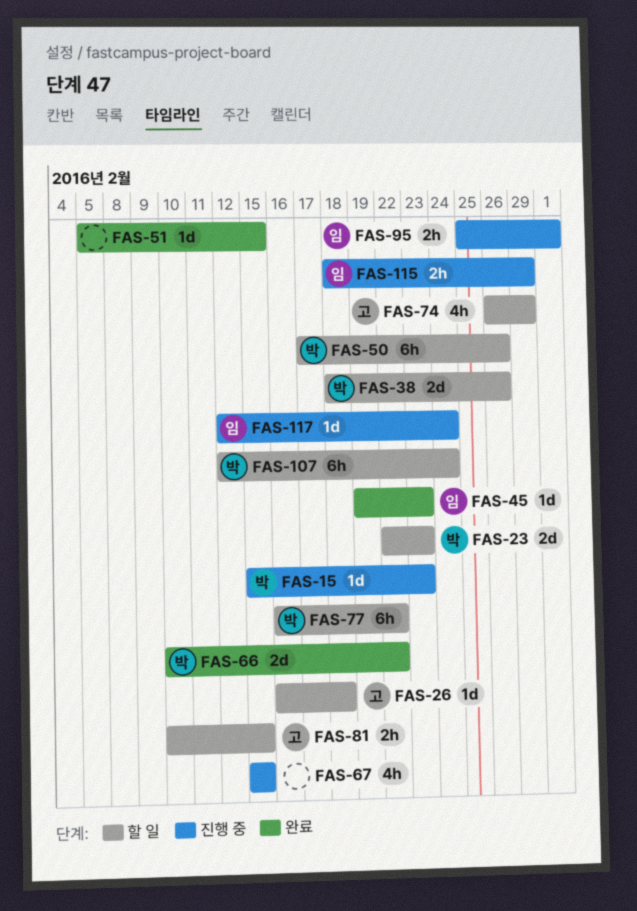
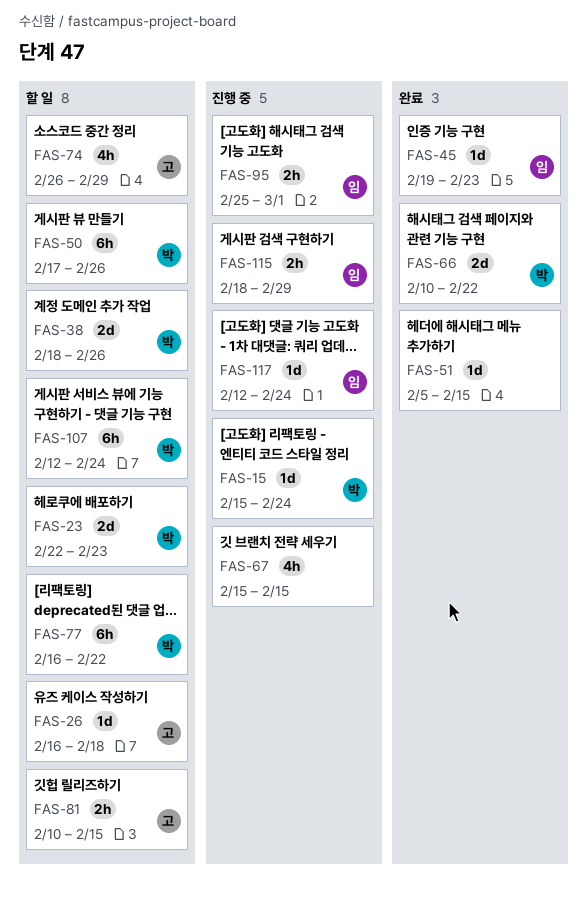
FAS-15, due: Feb 23 -> Feb 24

